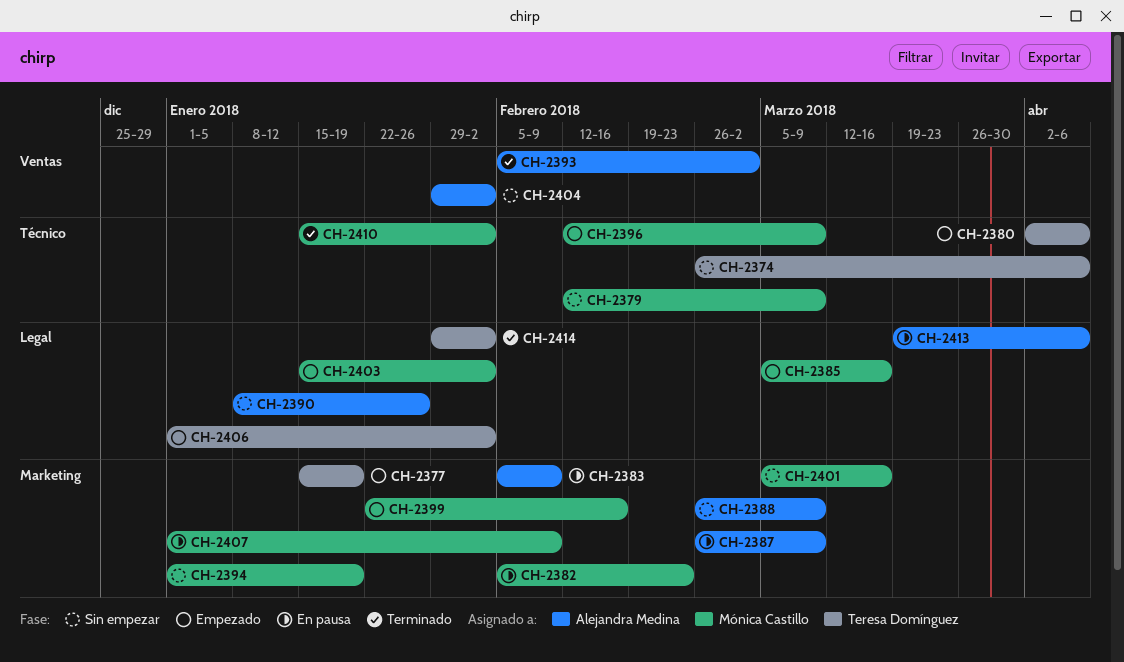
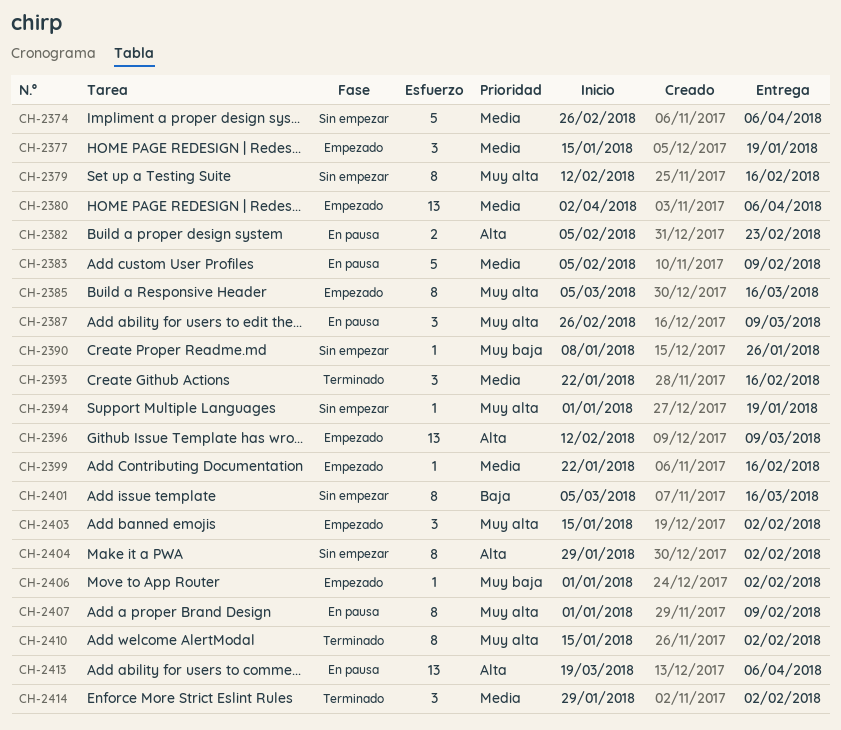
CH-2379, due: Mar 9 -> Feb 16
CH-2388: present -> none
CH-2393, start: Feb 5 -> Jan 22
CH-2393, due: Mar 2 -> Feb 16

